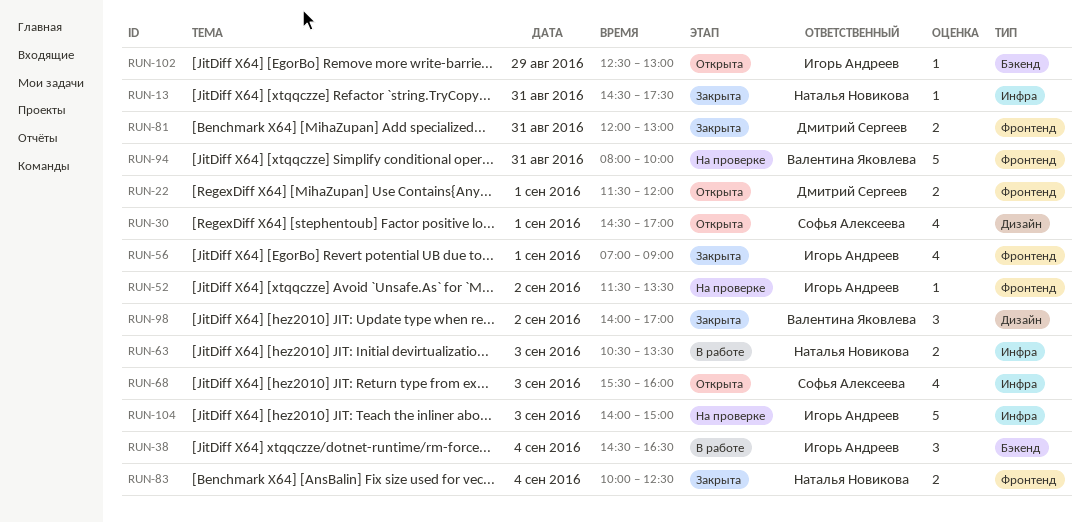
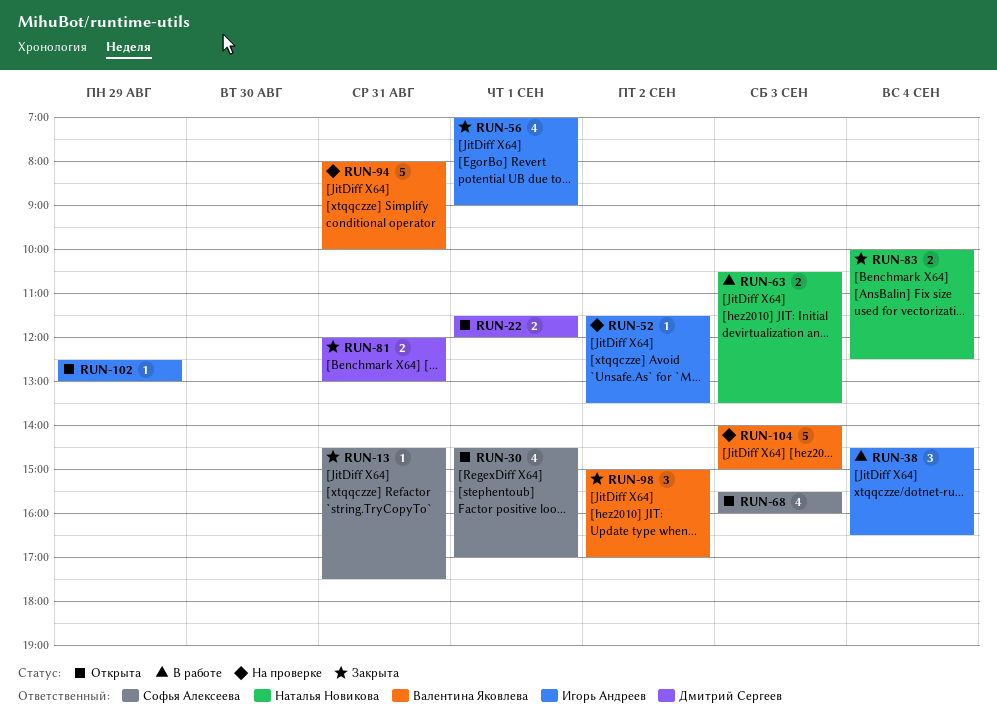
RUN-13, owner: Наталья Новикова -> Софья Алексеева
RUN-98, begins: 14:00 -> 15:00
RUN-104, owner: Игорь Андреев -> Валентина Яковлева

